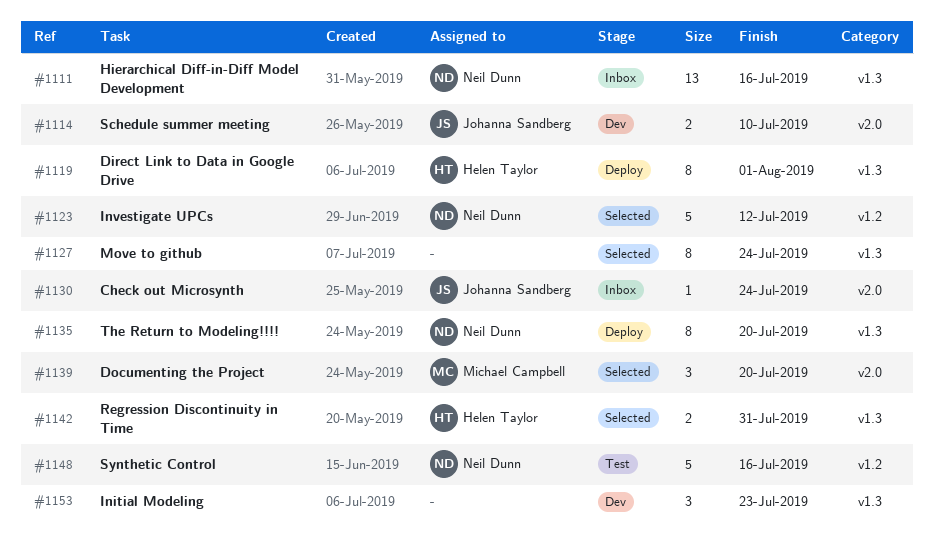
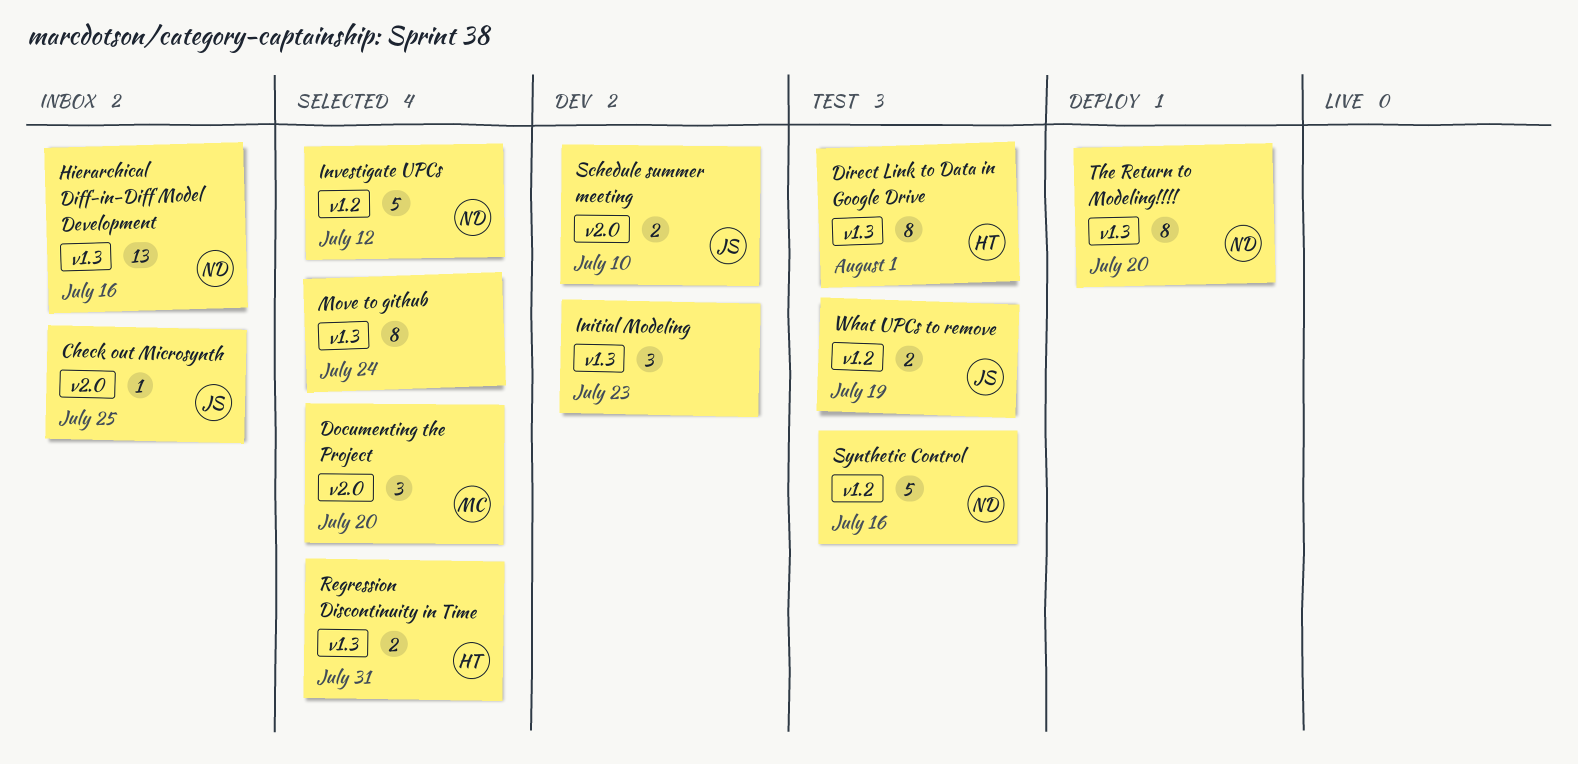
Check out Microsynth, due: Jul 24 -> Jul 25
Direct Link to Data in Google Drive, status: Deploy -> Test
What UPCs to remove: none -> present

